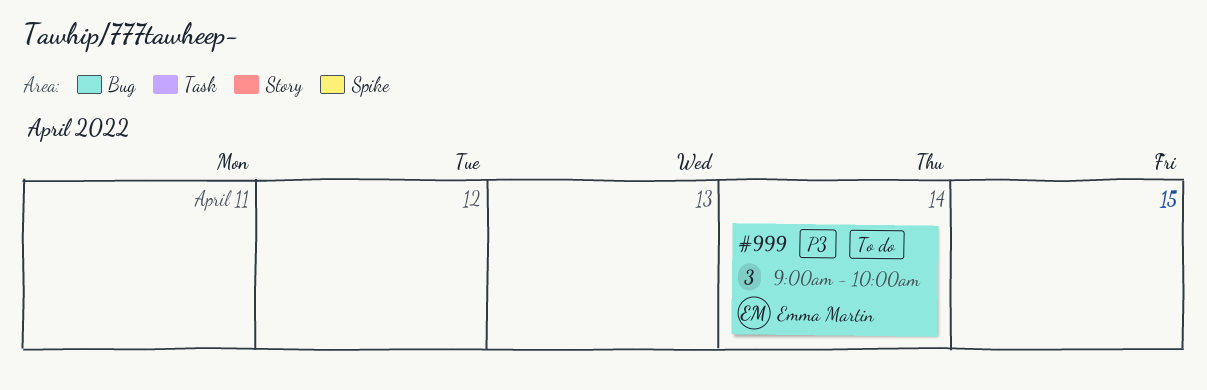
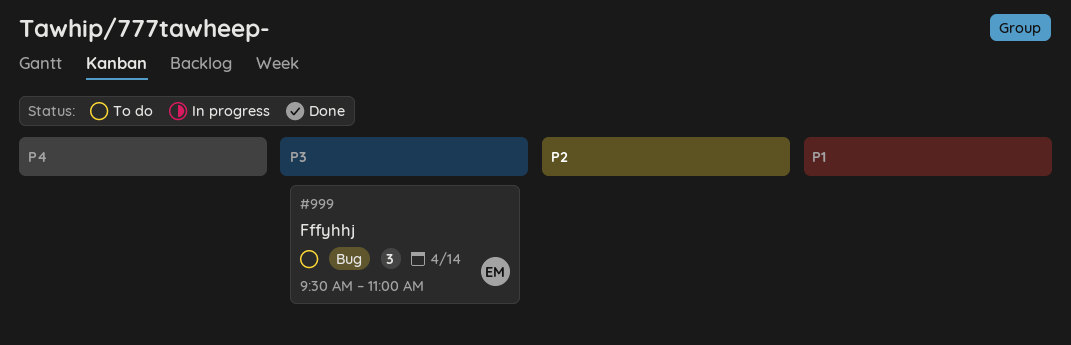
#999, begins: 09:00 -> 09:30
#999, ends: 10:00 -> 11:00

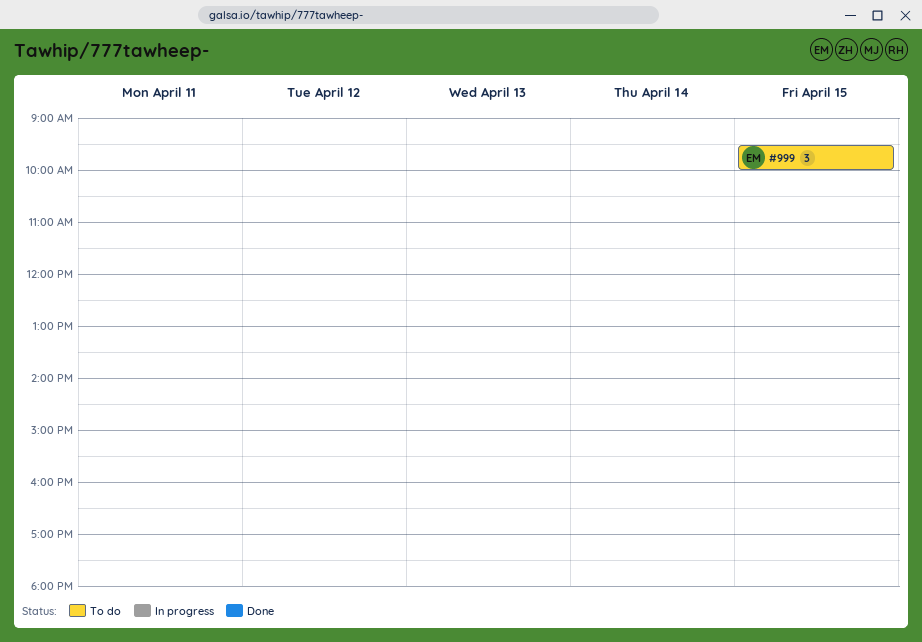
#999, day: Apr 14 -> Apr 15
#999, ends: 11:00 -> 10:00

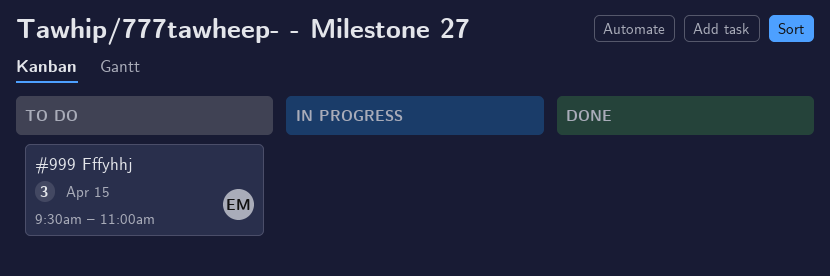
#999, ends: 10:00 -> 11:00

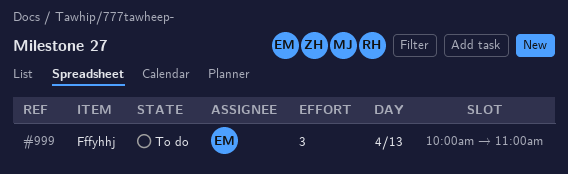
#999, day: Apr 15 -> Apr 13
#999, begins: 09:30 -> 10:00

